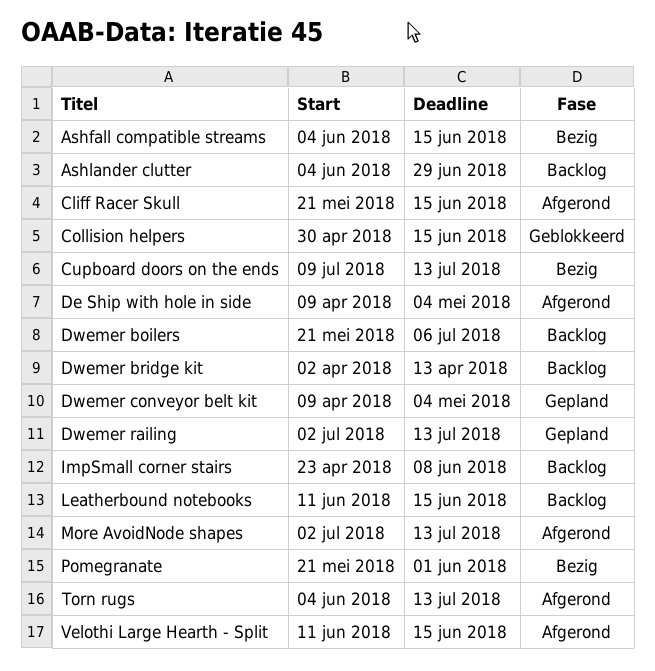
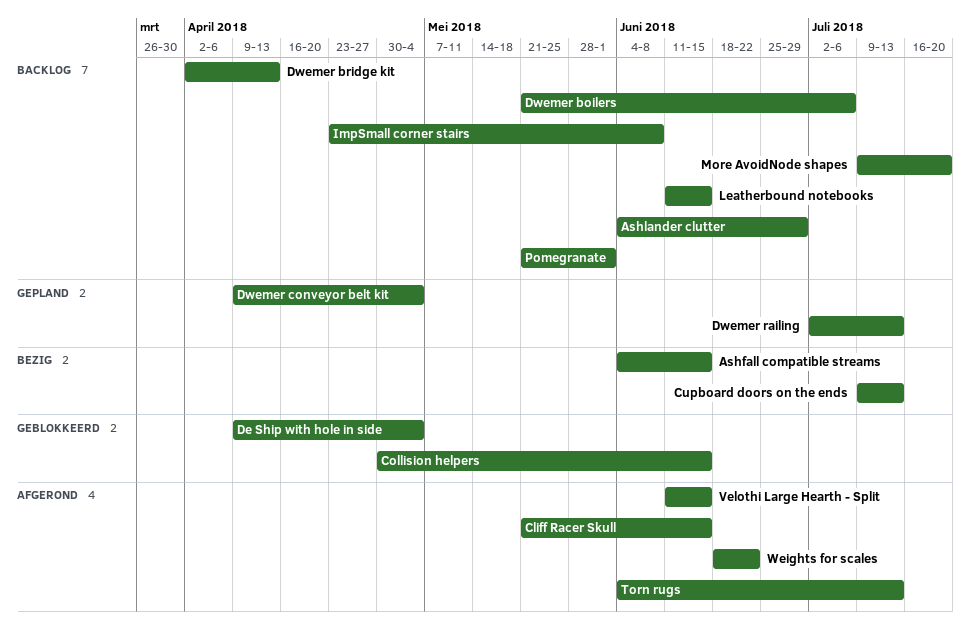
De Ship with hole in side, status: Afgerond -> Geblokkeerd
More AvoidNode shapes, status: Afgerond -> Backlog
More AvoidNode shapes, start: Jul 2 -> Jul 9
More AvoidNode shapes, due: Jul 13 -> Jul 20
Pomegranate, status: Bezig -> Backlog
Weights for scales: none -> present

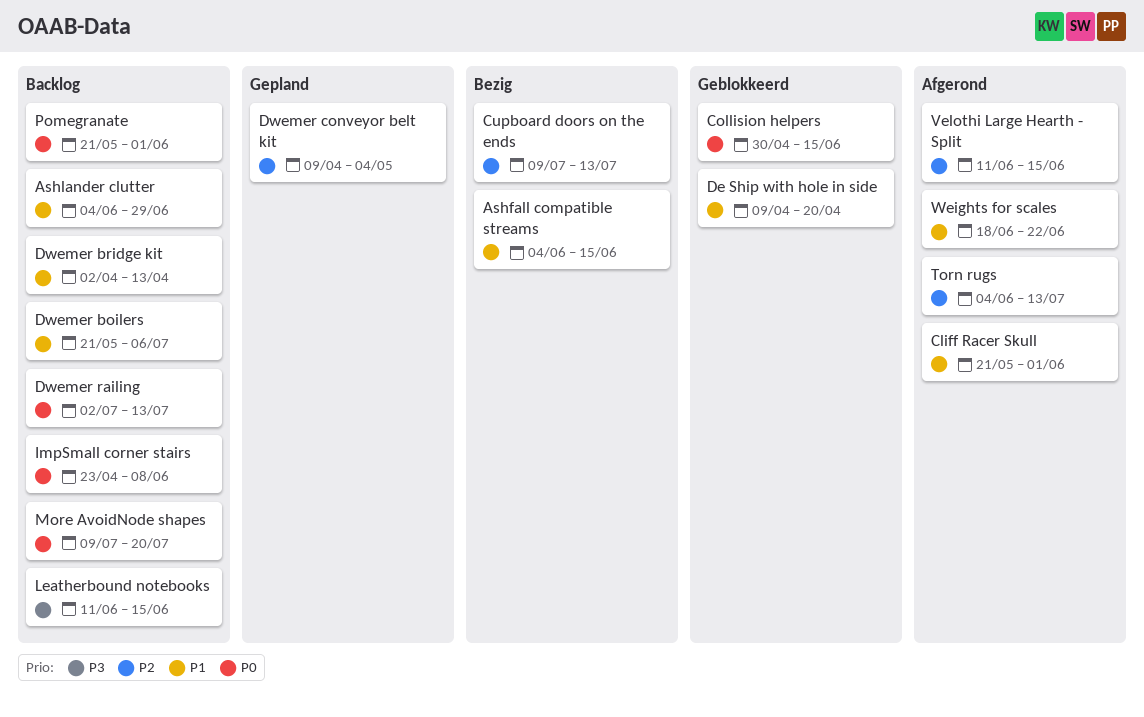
Cliff Racer Skull, due: Jun 15 -> Jun 1
De Ship with hole in side, due: May 4 -> Apr 20
Dwemer railing, status: Gepland -> Backlog

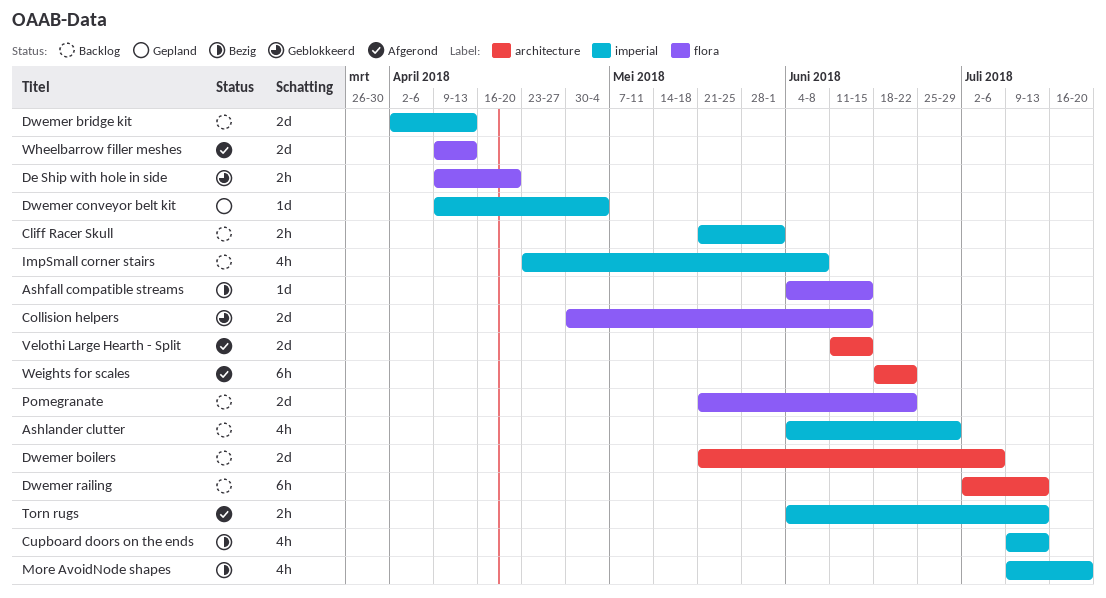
Cliff Racer Skull, status: Afgerond -> Backlog
Leatherbound notebooks: present -> none
More AvoidNode shapes, status: Backlog -> Bezig
Pomegranate, due: Jun 1 -> Jun 22
Wheelbarrow filler meshes: none -> present

